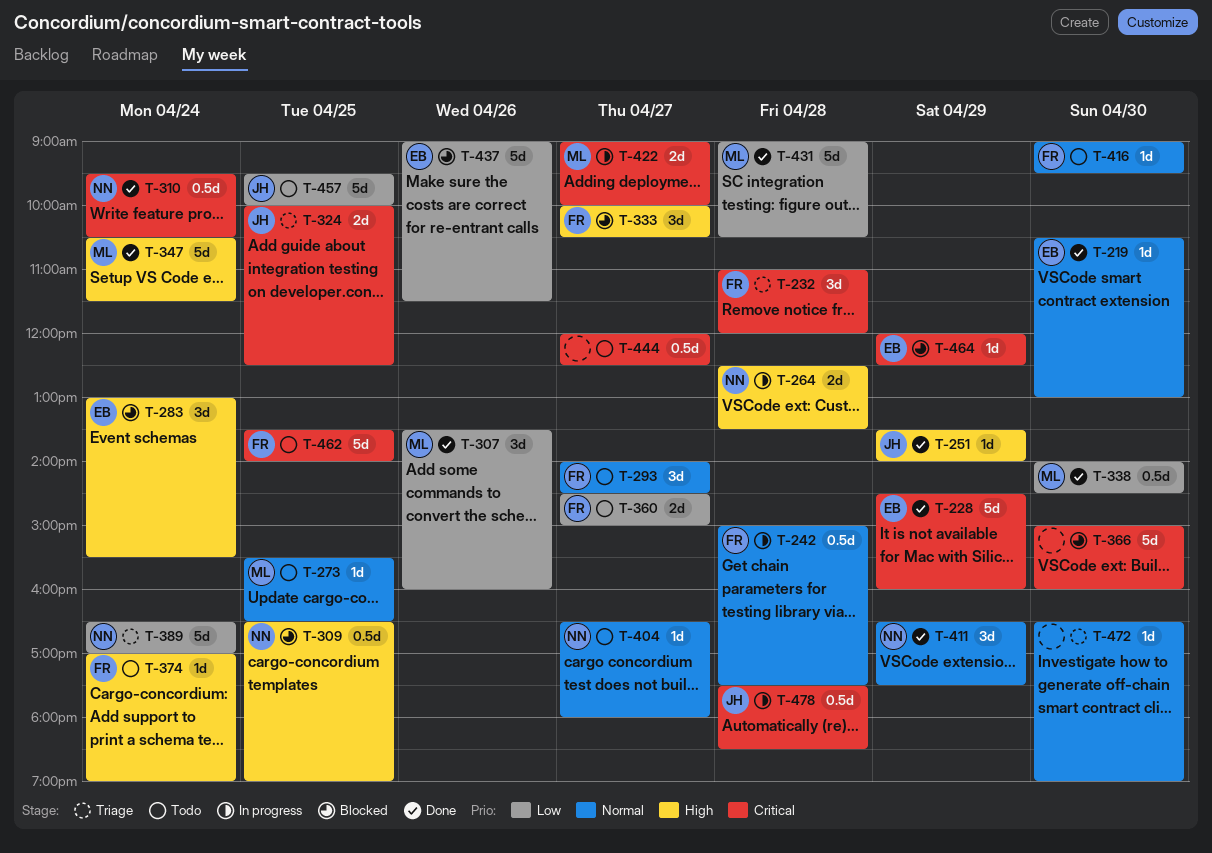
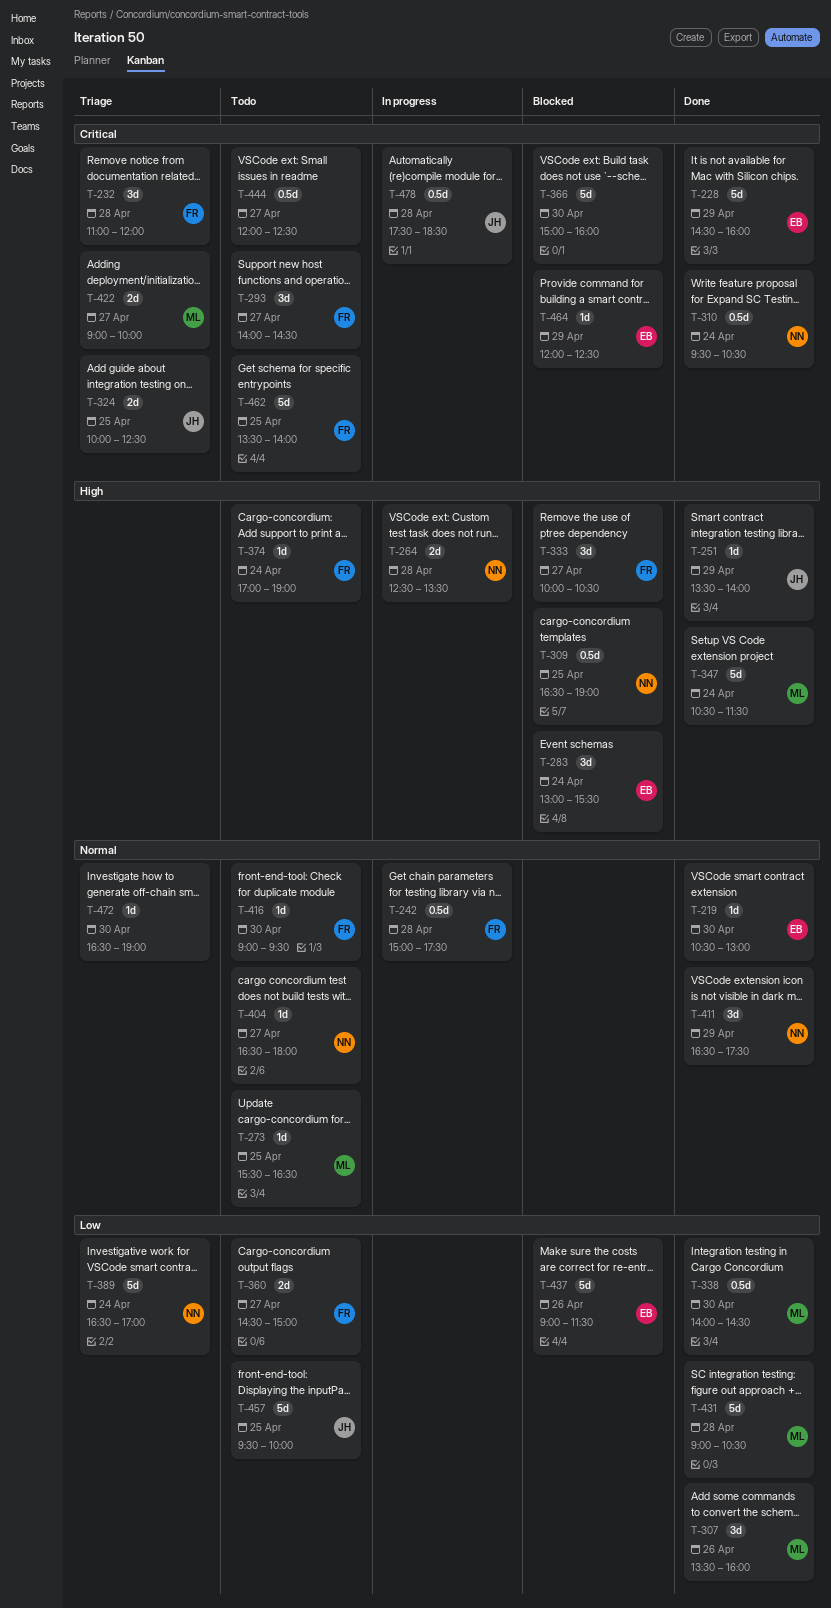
T-293, priority: Normal -> Critical
T-422, status: In progress -> Triage

